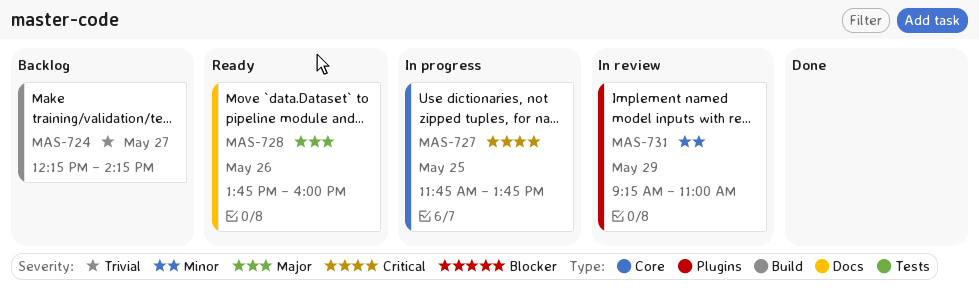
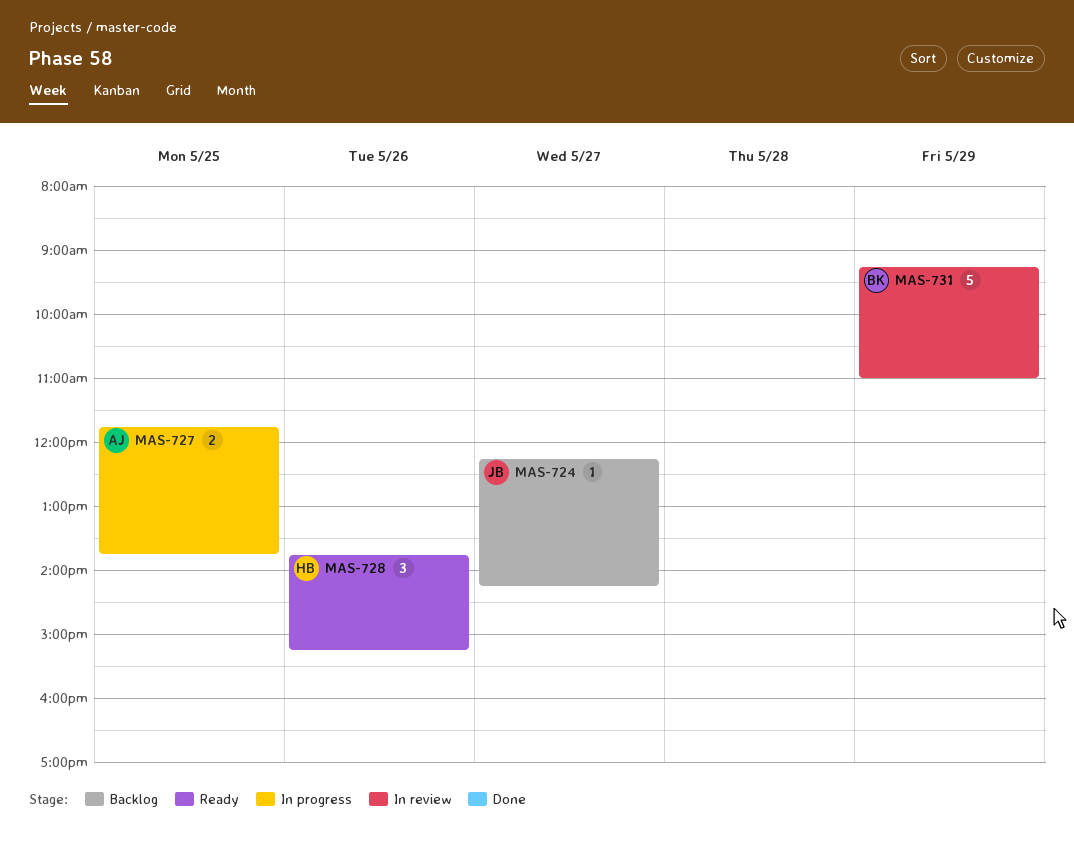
MAS-728, ends: 16:00 -> 15:15

